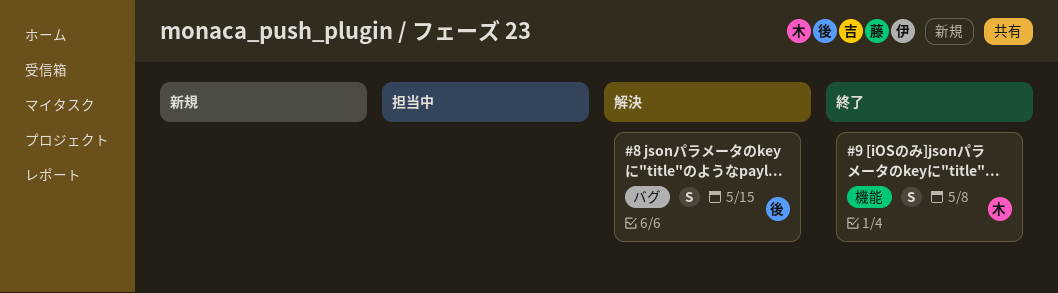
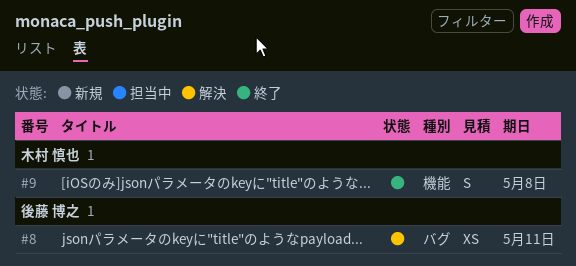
#8, estimate: S -> XS
#8, due: May 15 -> May 11

